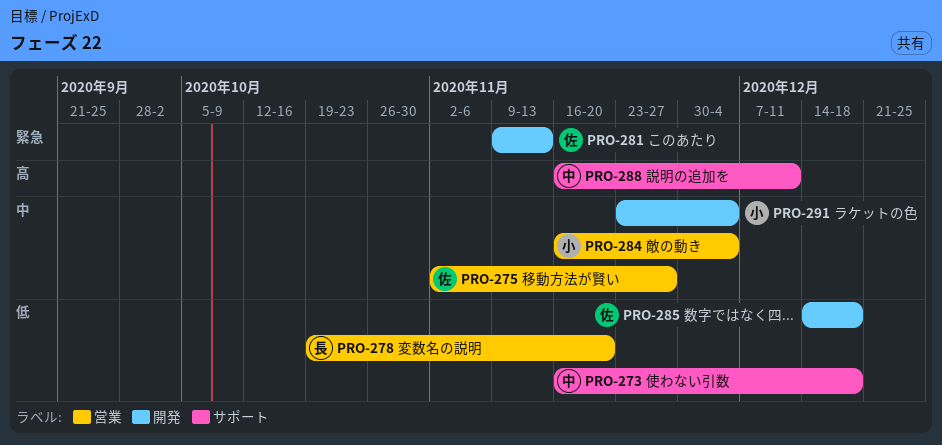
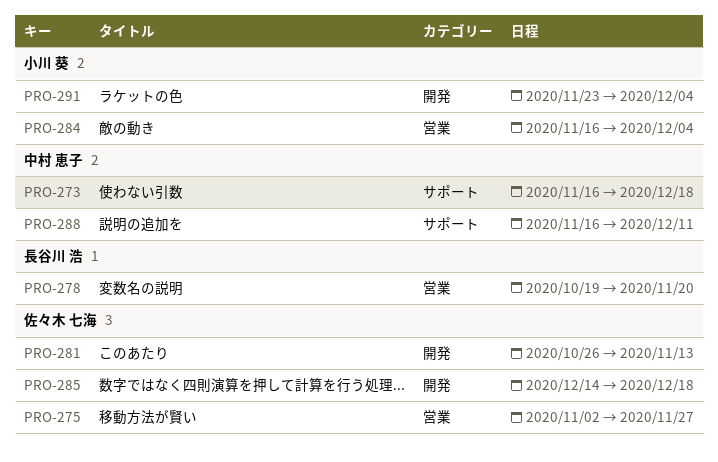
PRO-281, start: Nov 9 -> Oct 26

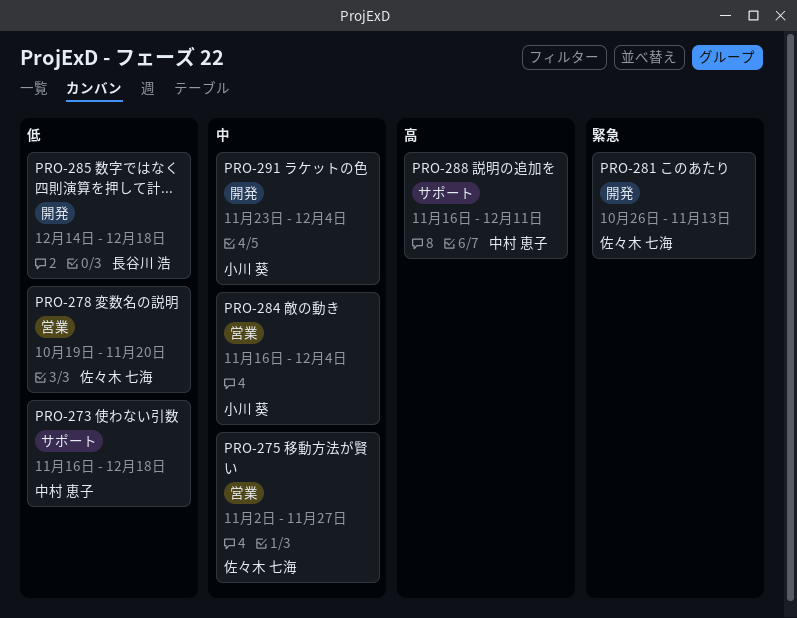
PRO-278, owner: 長谷川 浩 -> 佐々木 七海
PRO-285, owner: 佐々木 七海 -> 長谷川 浩

